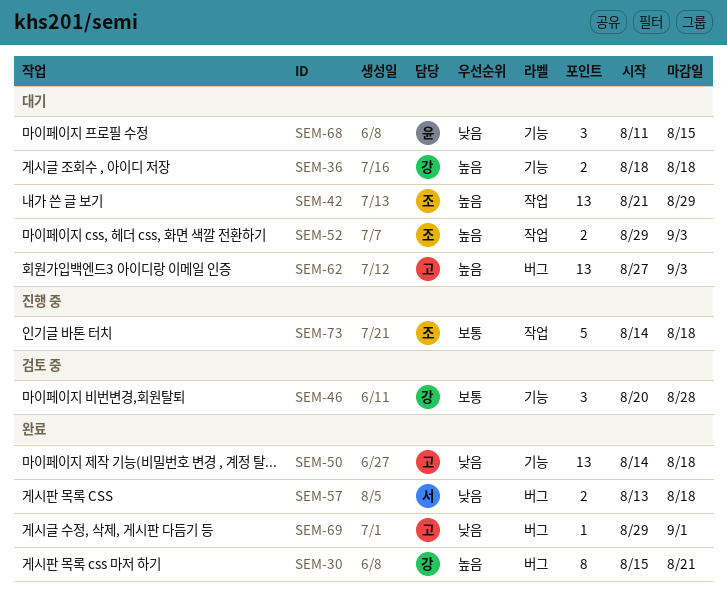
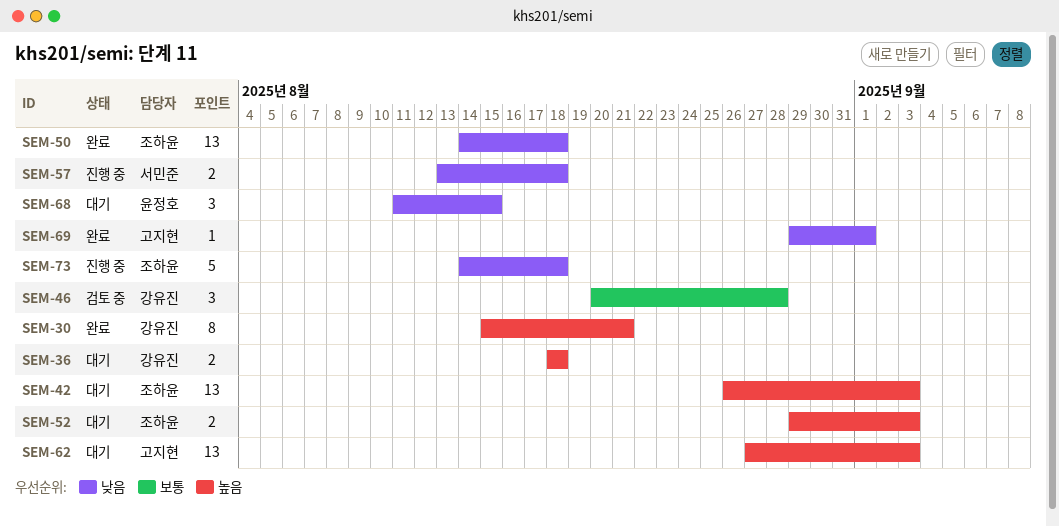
SEM-42, start: Aug 21 -> Aug 26
SEM-42, due: Aug 29 -> Sep 3
SEM-50, owner: 고지현 -> 조하윤
SEM-57, status: 완료 -> 진행 중
SEM-73, priority: 보통 -> 낮음

